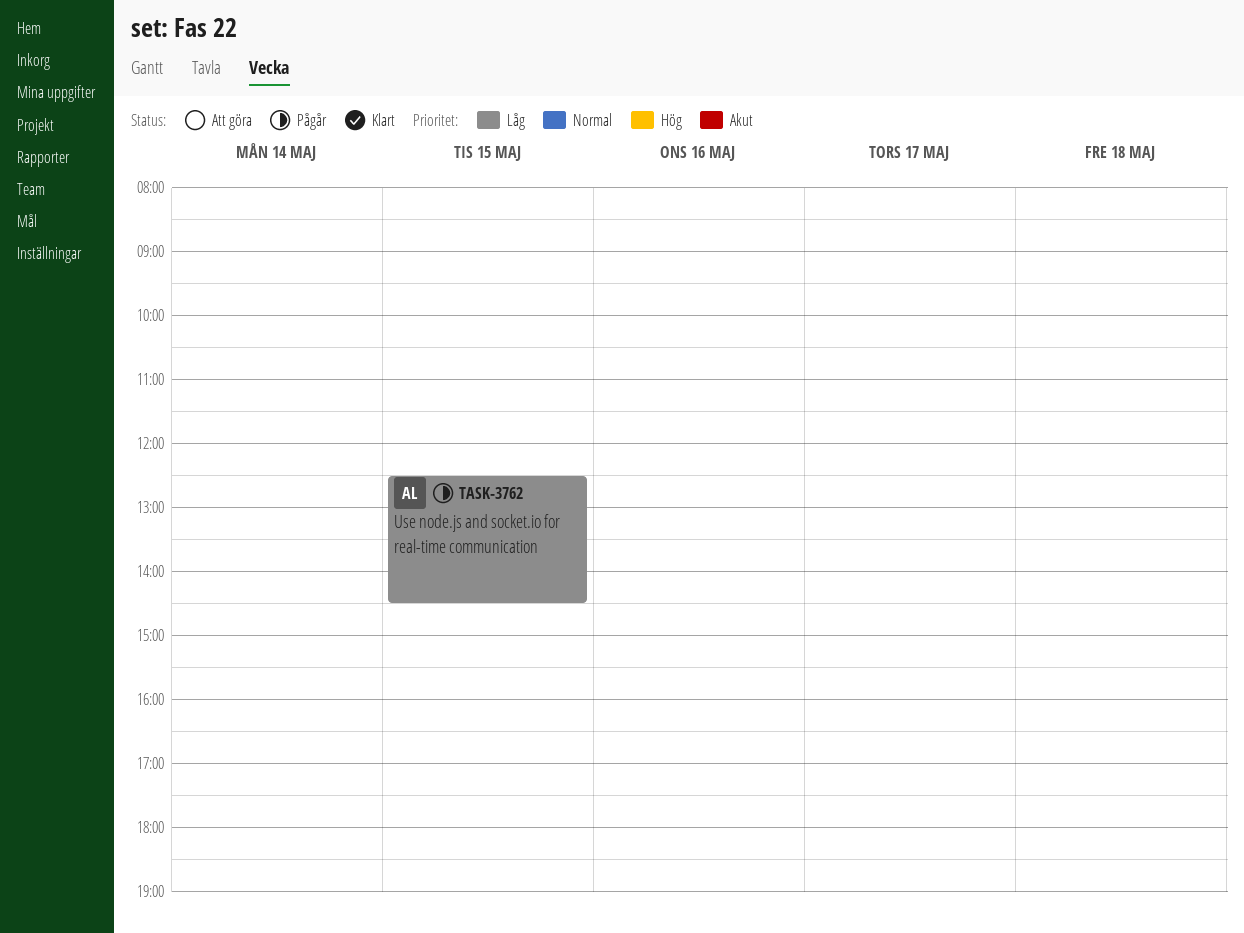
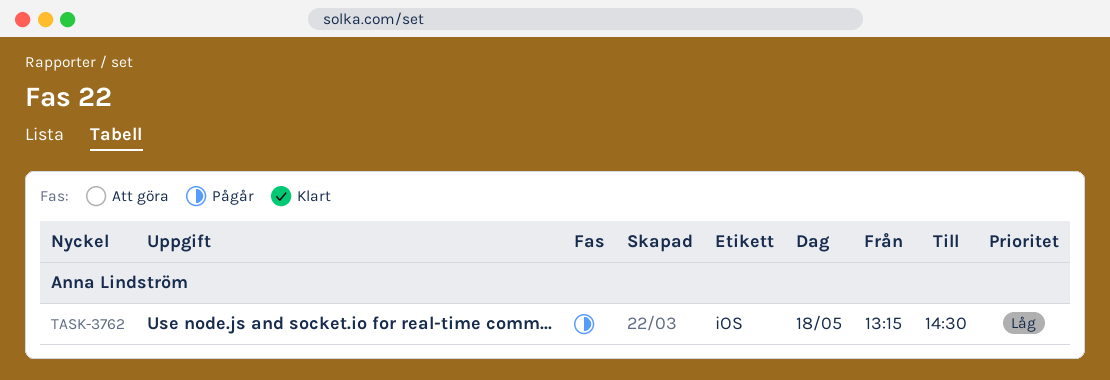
TASK-3762, day: May 15 -> May 18
TASK-3762, begins: 12:30 -> 13:15

